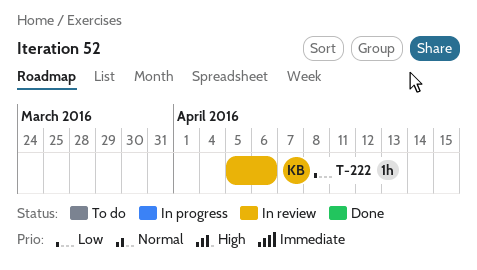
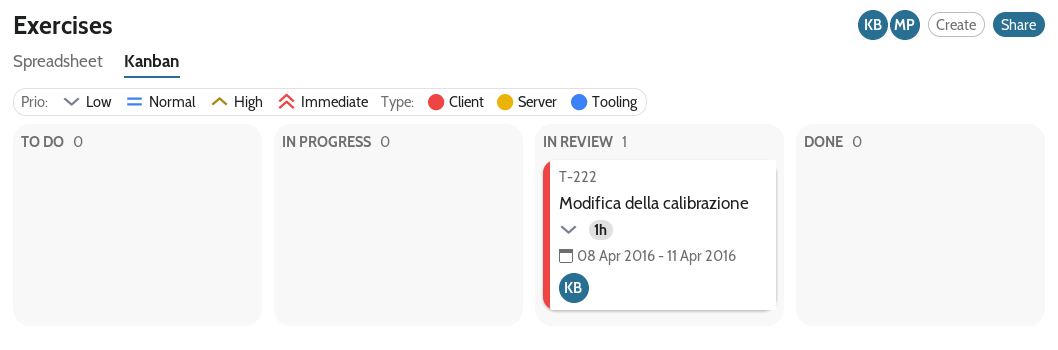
T-222, start: Apr 5 -> Apr 8
T-222, due: Apr 6 -> Apr 11

